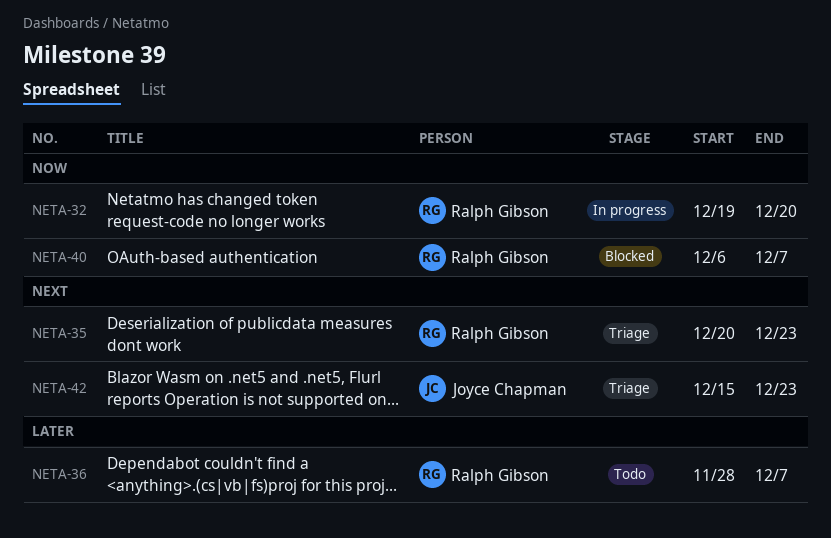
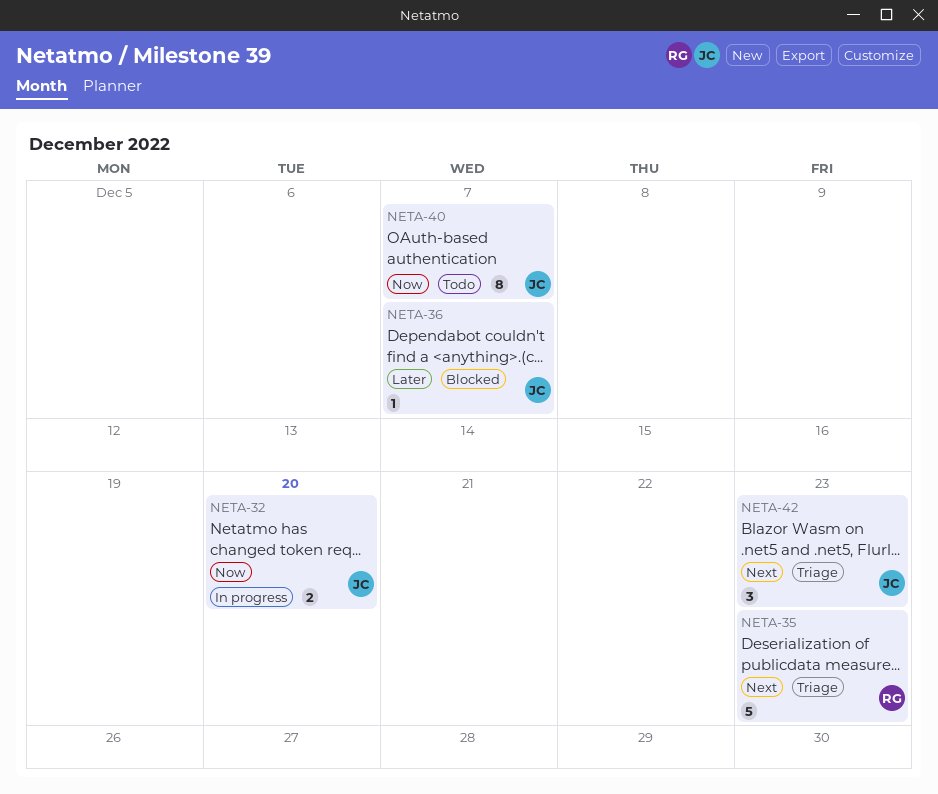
NETA-32, owner: Ralph Gibson -> Joyce Chapman
NETA-36, status: Todo -> Blocked
NETA-36, owner: Ralph Gibson -> Joyce Chapman
NETA-40, status: Blocked -> Todo
NETA-40, owner: Ralph Gibson -> Joyce Chapman

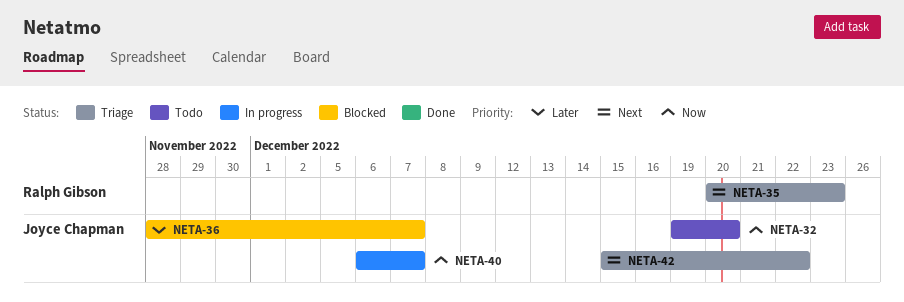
NETA-32, status: In progress -> Todo
NETA-40, status: Todo -> In progress
NETA-42, due: Dec 23 -> Dec 22

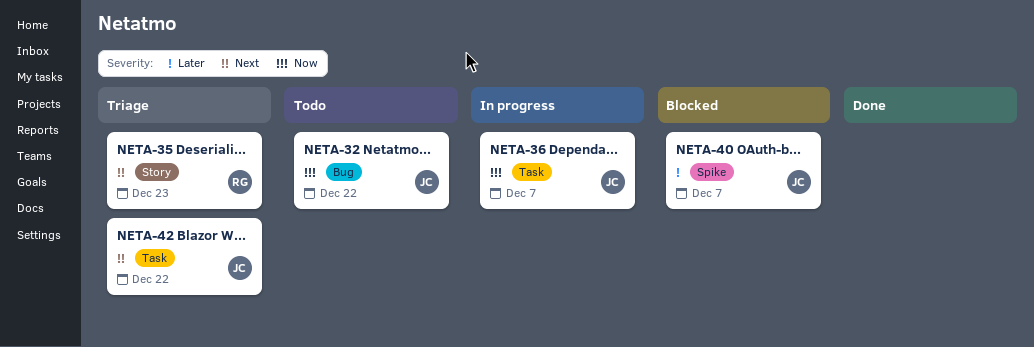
NETA-32, due: Dec 20 -> Dec 22
NETA-36, status: Blocked -> In progress
NETA-36, priority: Later -> Now
NETA-40, status: In progress -> Blocked
NETA-40, priority: Now -> Later

